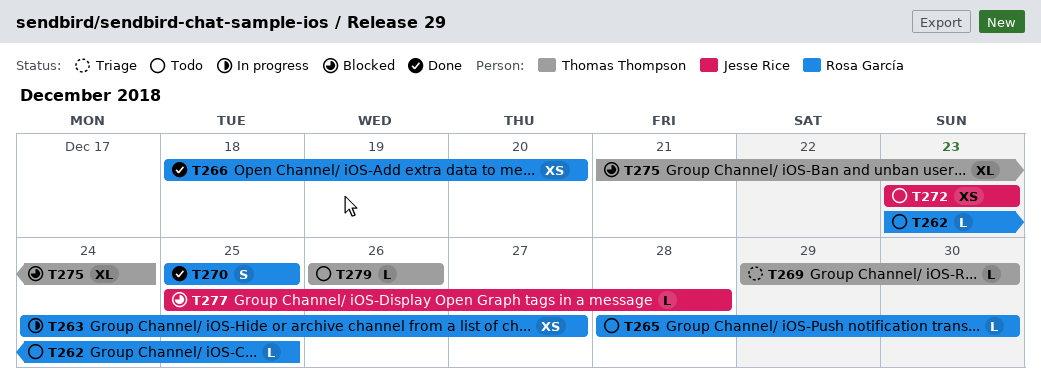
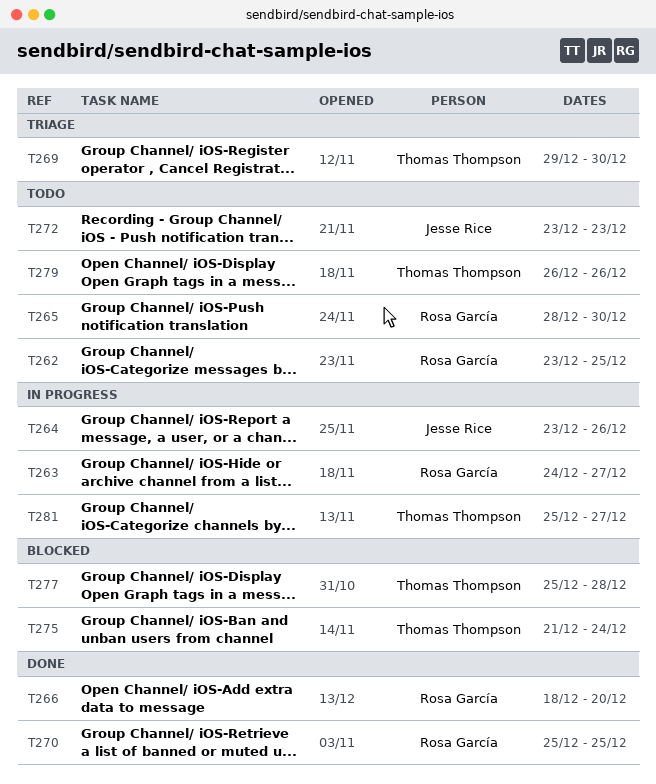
T264: none -> present
T277, owner: Jesse Rice -> Thomas Thompson
T281: none -> present

